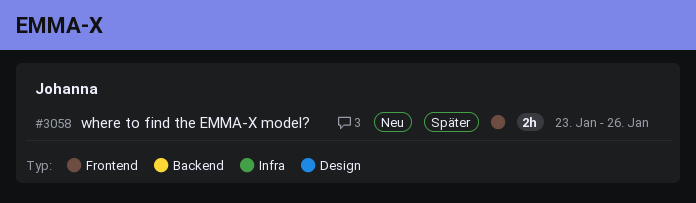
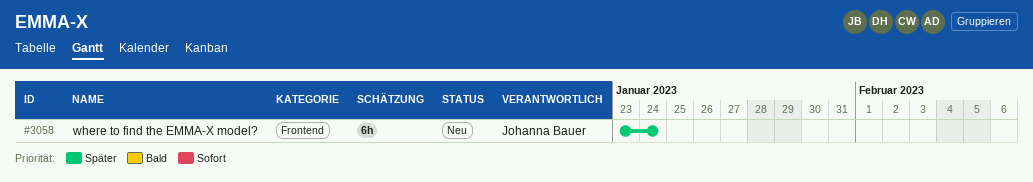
#3058, estimate: 2h -> 6h
#3058, due: Jan 26 -> Jan 24

